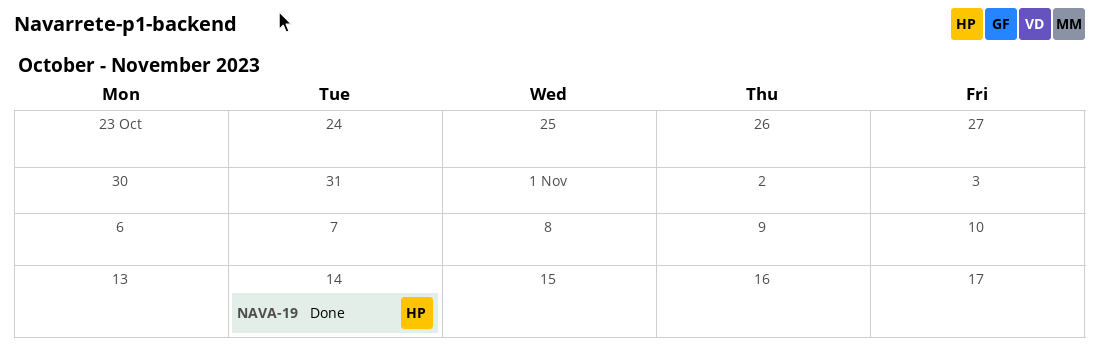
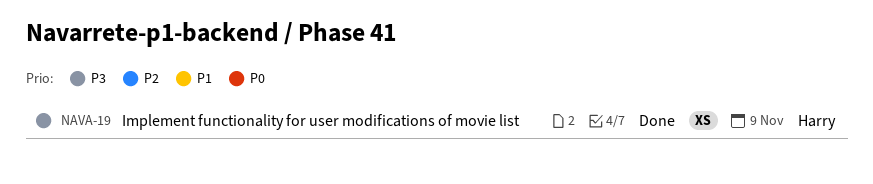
NAVA-19, due: Nov 14 -> Nov 9

